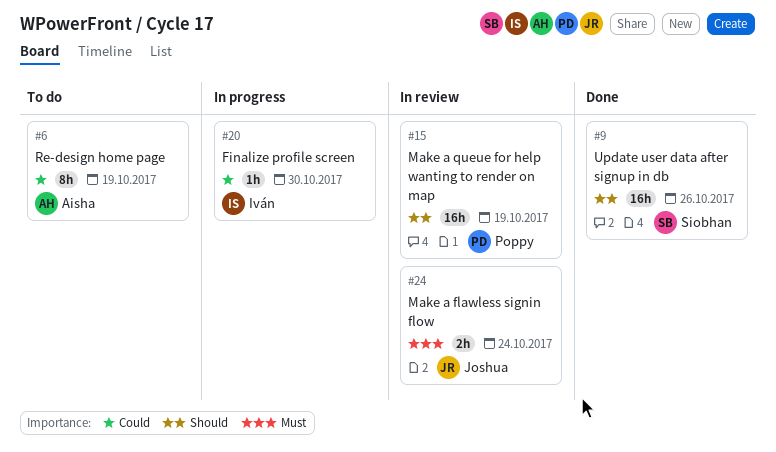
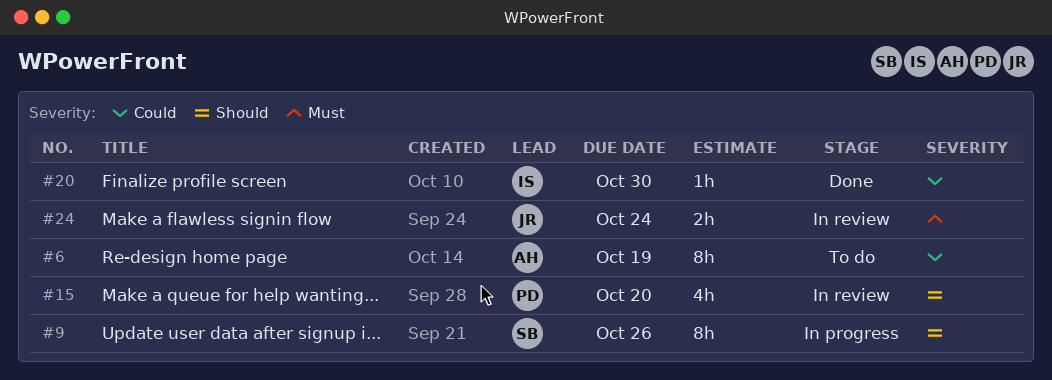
#9, status: Done -> In progress
#9, estimate: 16h -> 8h
#15, estimate: 16h -> 4h
#15, due: Oct 19 -> Oct 20
#20, status: In progress -> Done

